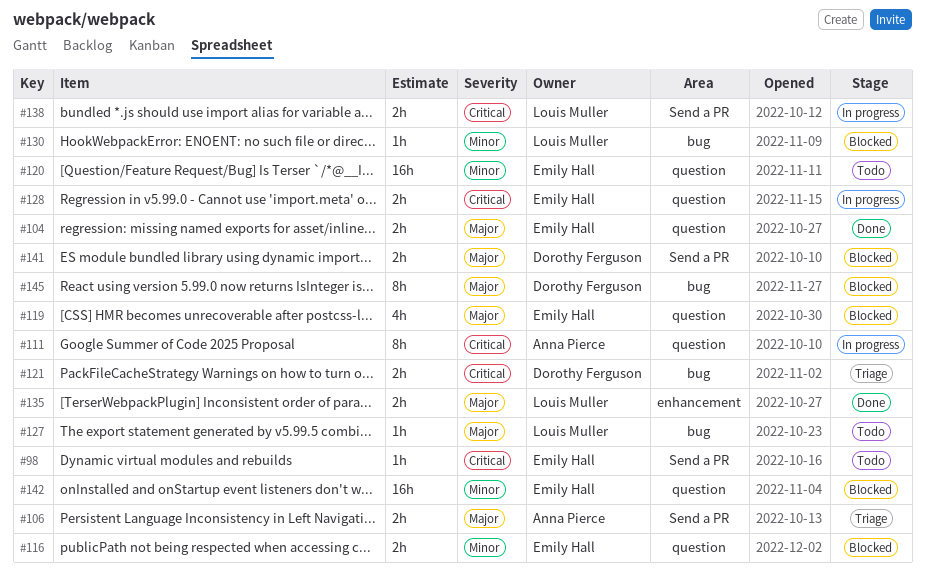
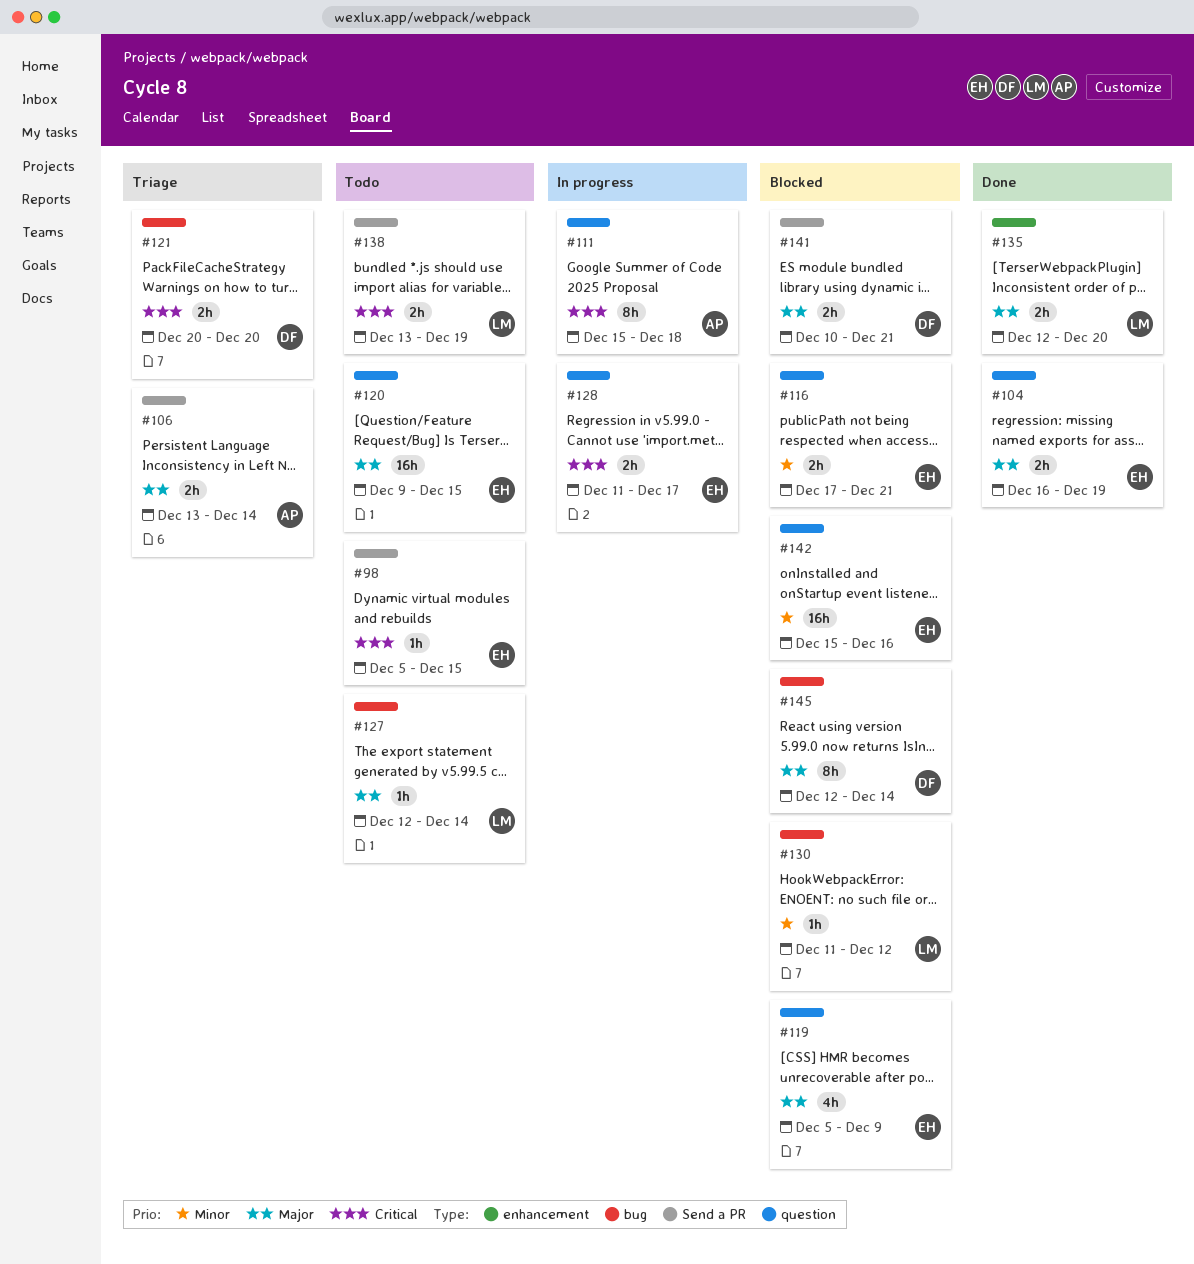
#120, priority: Minor -> Major
#138, status: In progress -> Todo

